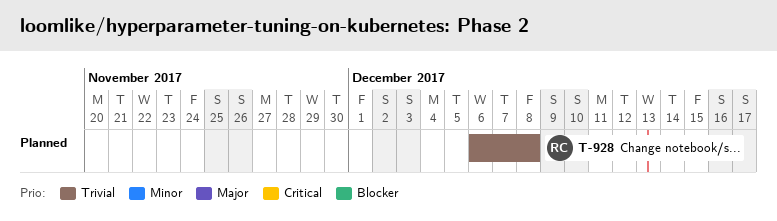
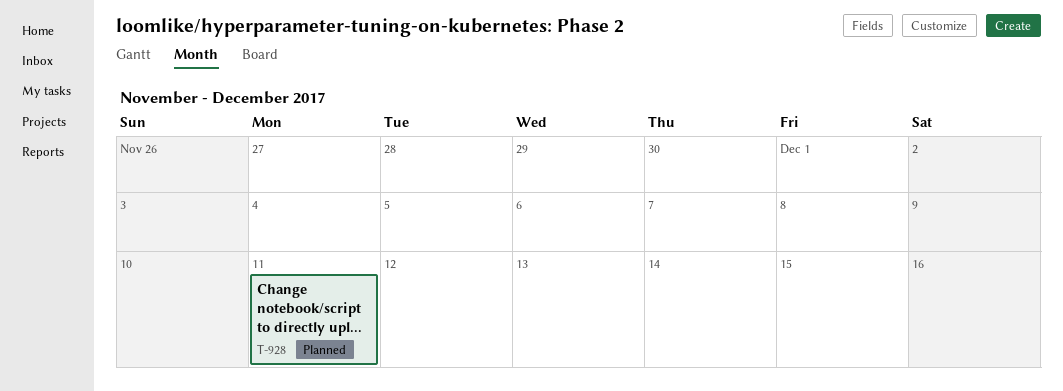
T-928, due: Dec 8 -> Dec 11

